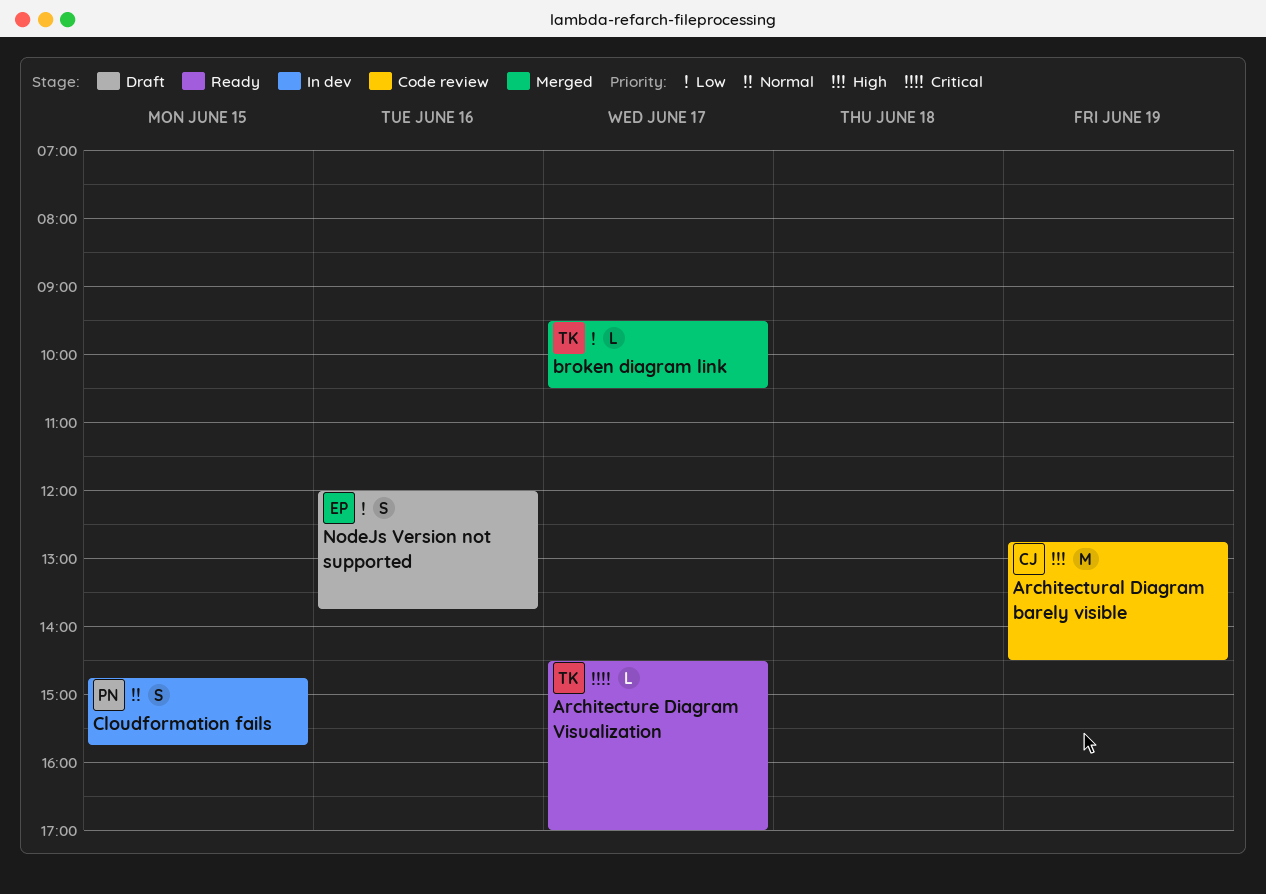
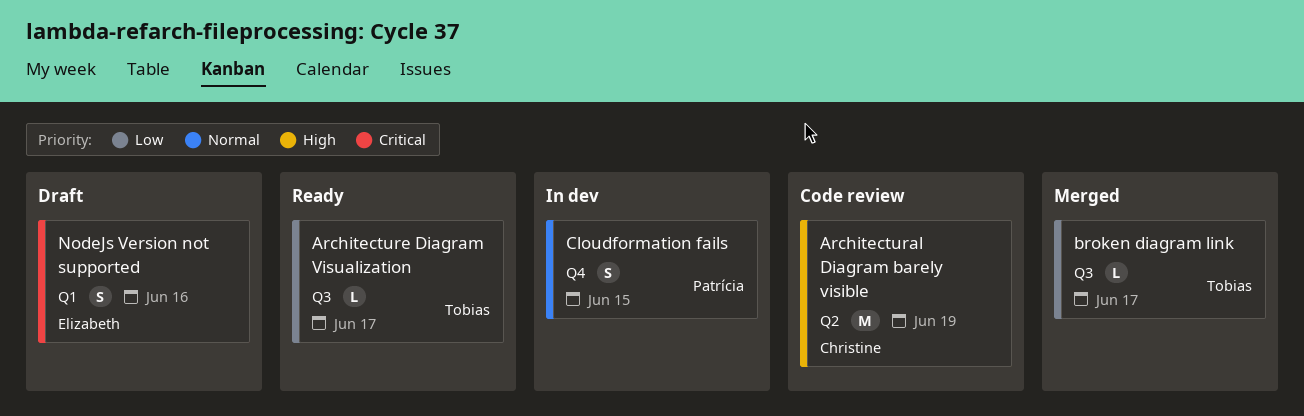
Architecture Diagram Visualization, priority: Critical -> Low
NodeJs Version not supported, priority: Low -> Critical

